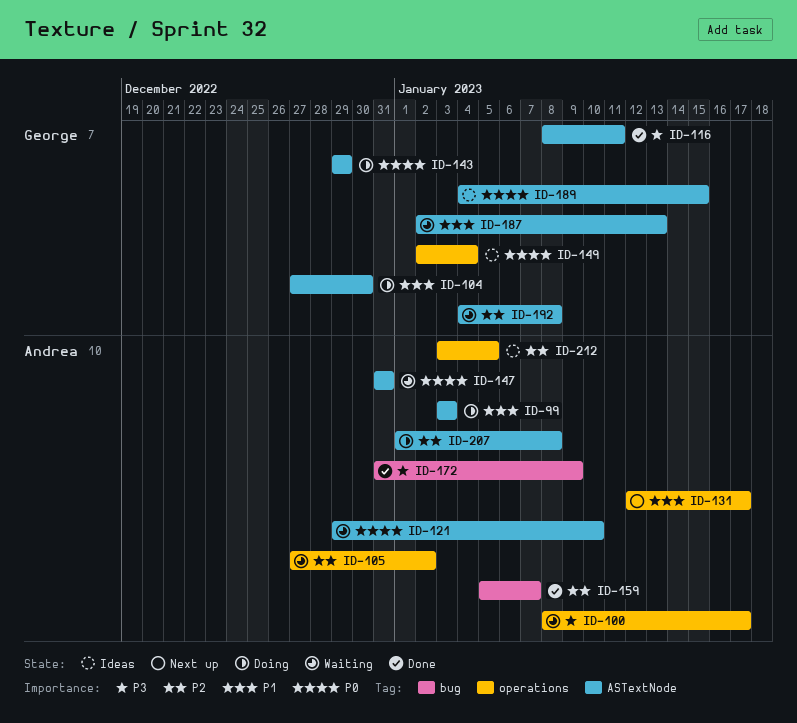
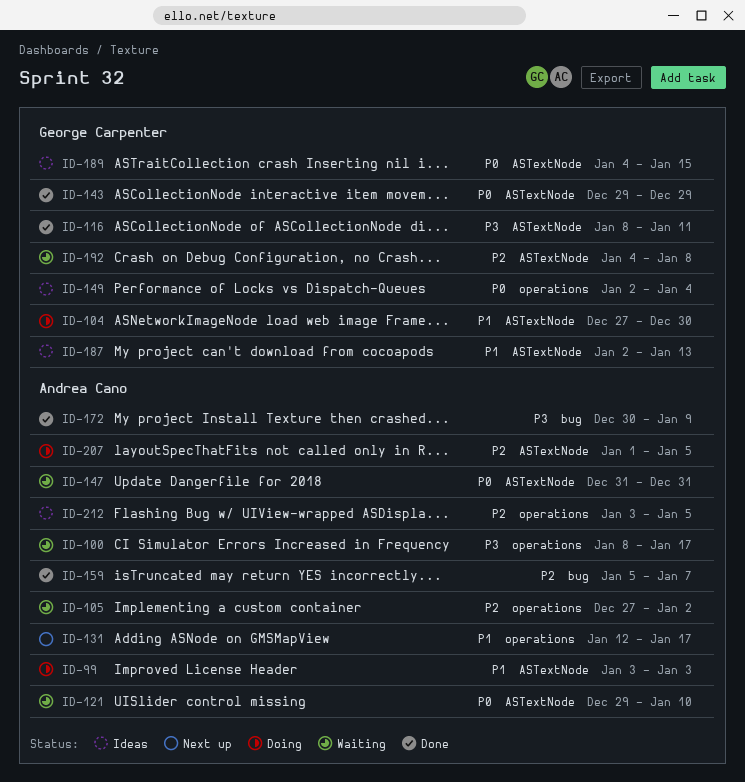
ID-143, status: Doing -> Done
ID-172, start: Dec 31 -> Dec 30
ID-187, status: Waiting -> Ideas
ID-207, due: Jan 8 -> Jan 5

